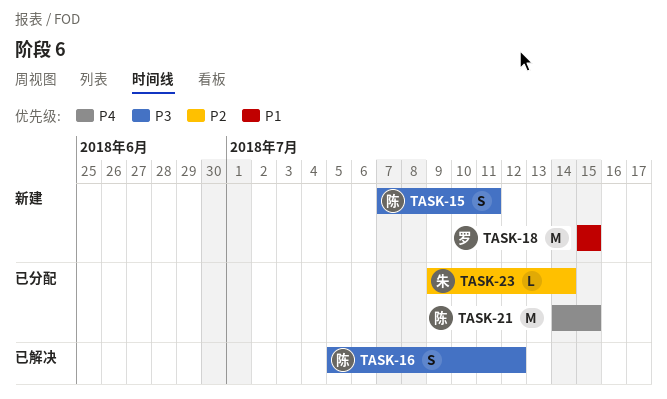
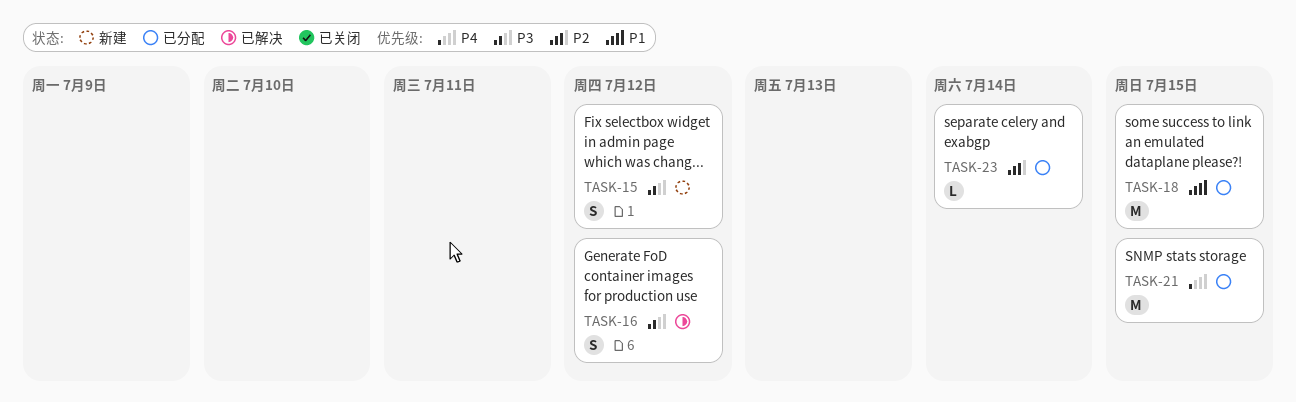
TASK-15, due: Jul 11 -> Jul 12
TASK-18, status: 新建 -> 已分配

